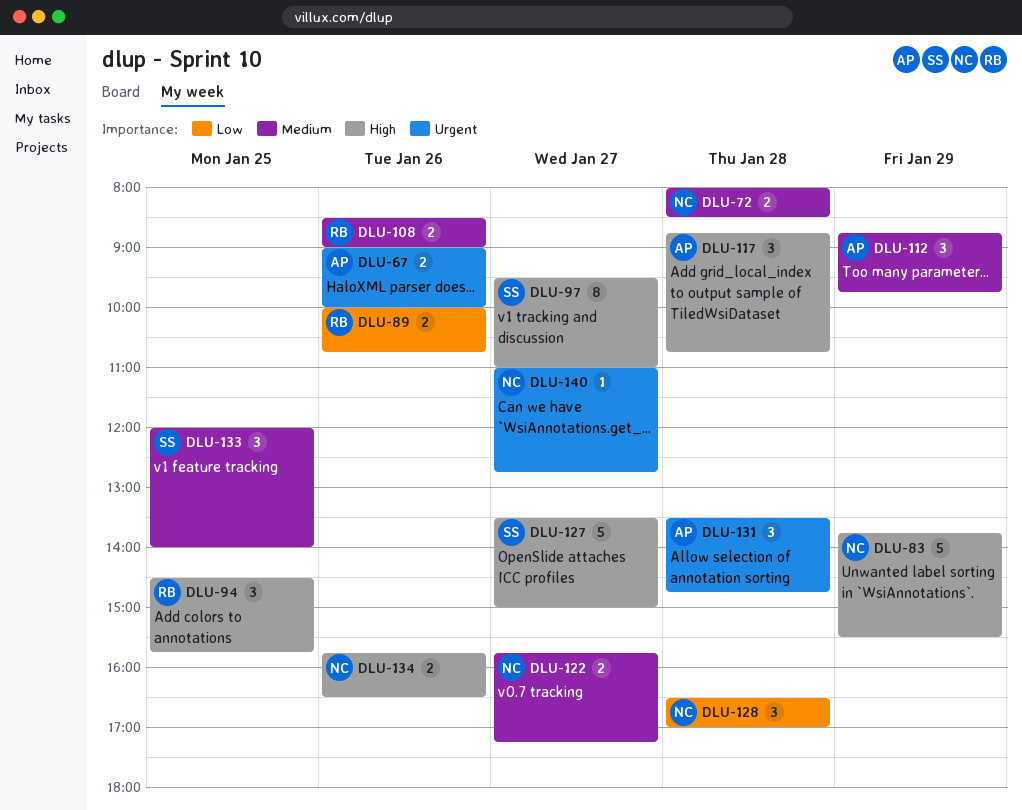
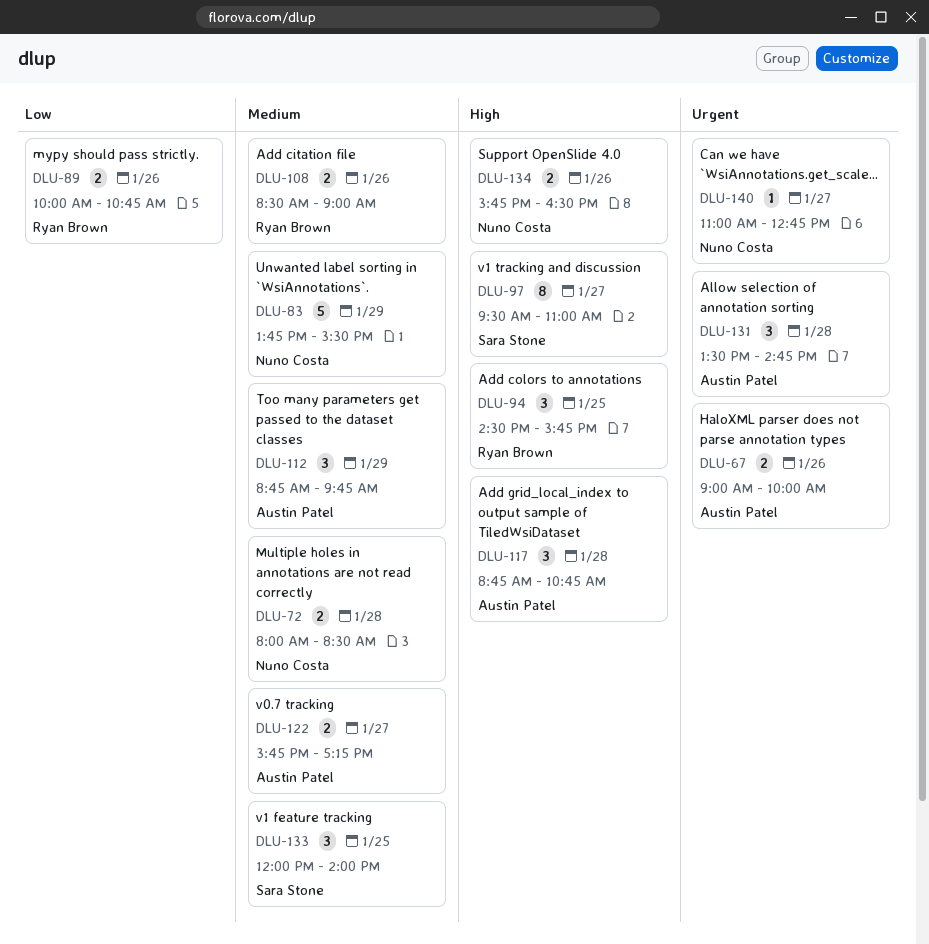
DLU-83, priority: High -> Medium
DLU-122, owner: Nuno Costa -> Austin Patel
DLU-127: present -> none
DLU-128: present -> none

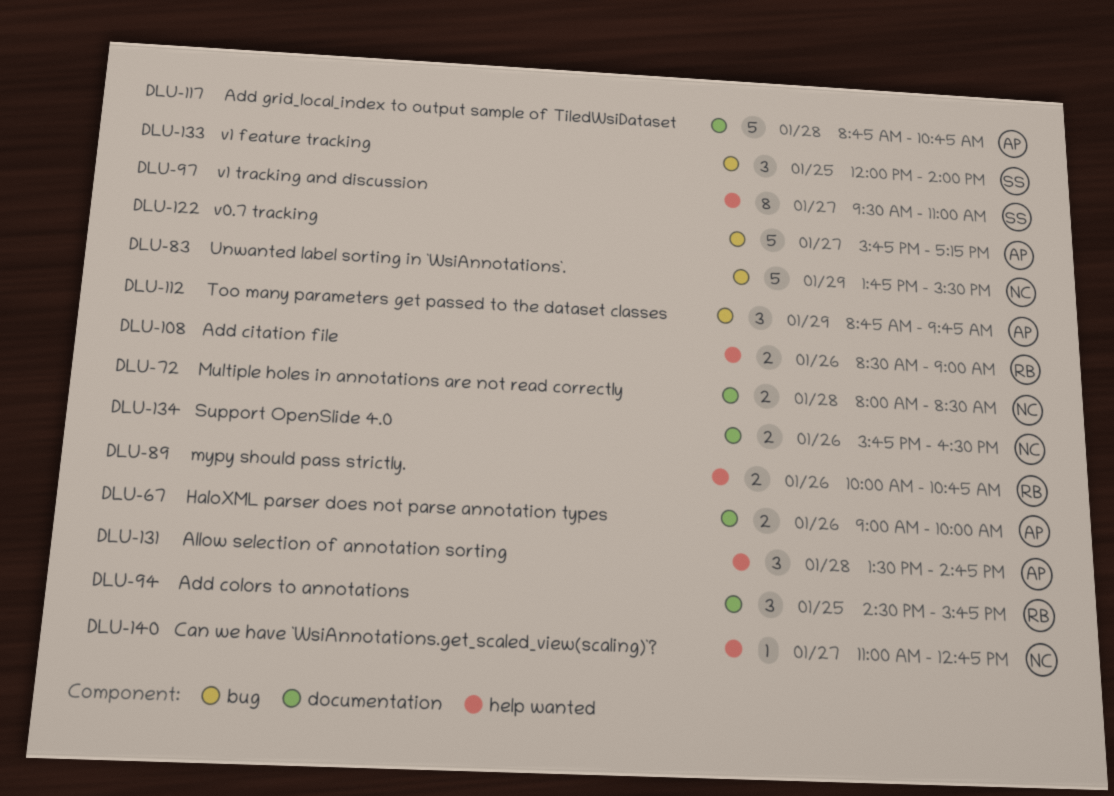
DLU-117, estimate: 3 -> 5
DLU-122, estimate: 2 -> 5

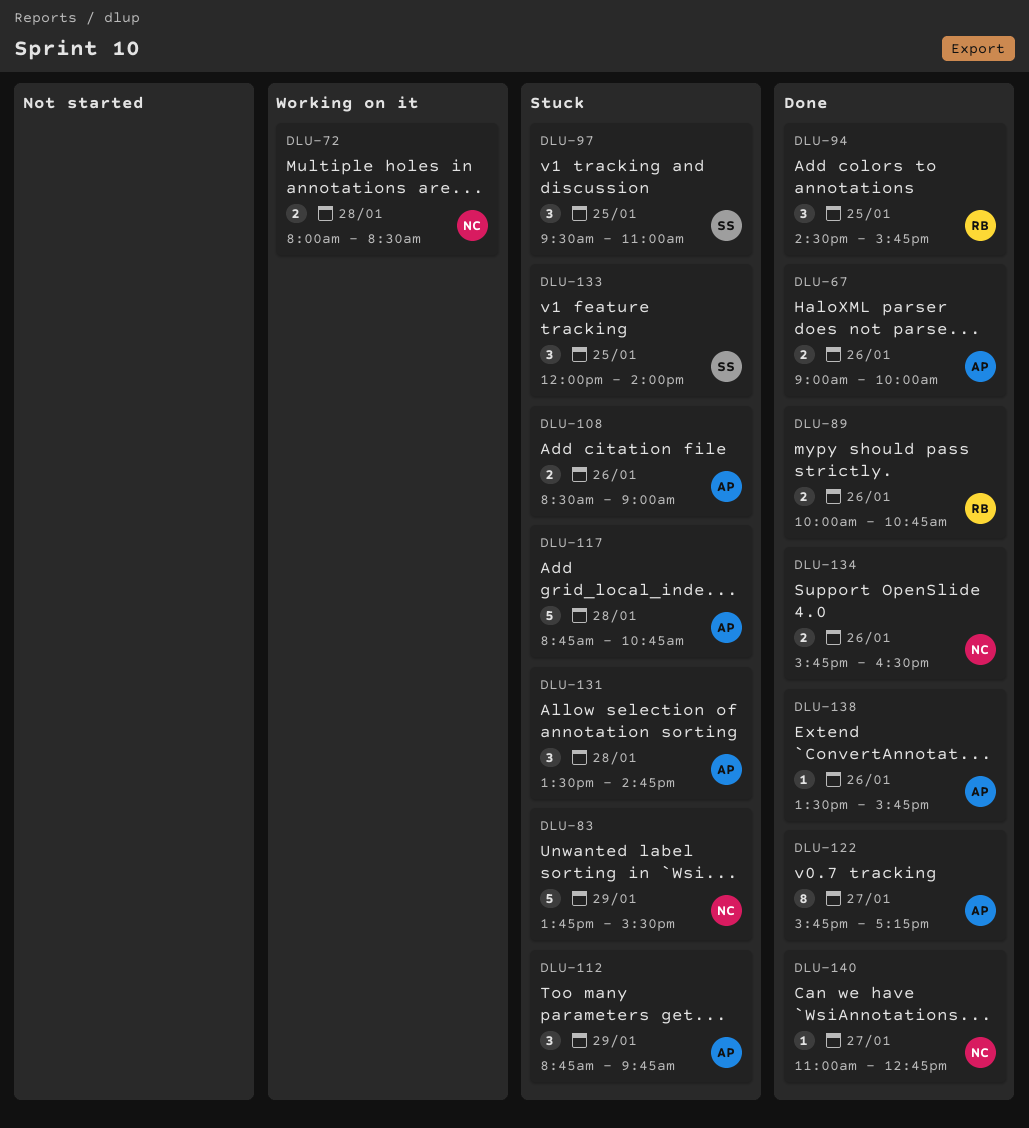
DLU-97, estimate: 8 -> 3
DLU-97, day: Jan 27 -> Jan 25
DLU-108, owner: RB -> AP
DLU-122, estimate: 5 -> 8
DLU-138: none -> present

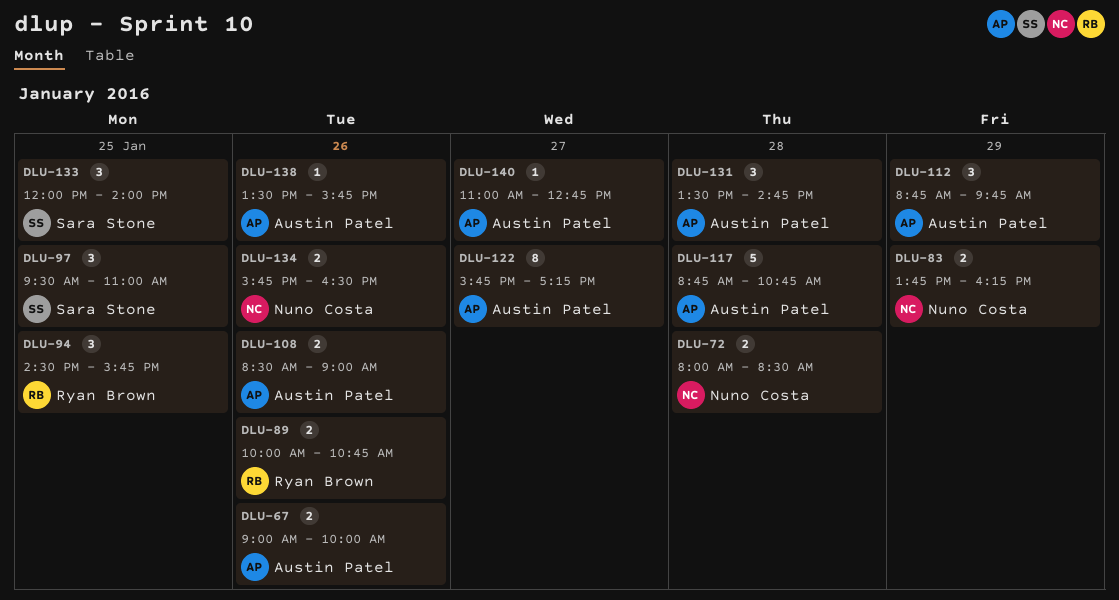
DLU-83, estimate: 5 -> 2
DLU-83, ends: 15:30 -> 16:15
DLU-140, owner: Nuno Costa -> Austin Patel

